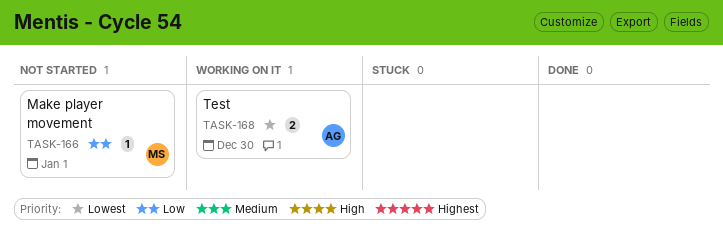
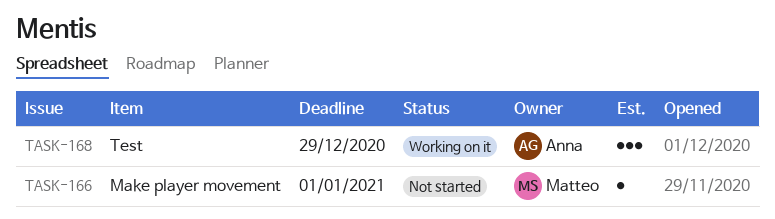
TASK-168, estimate: 2 -> 3
TASK-168, due: Dec 30 -> Dec 29

